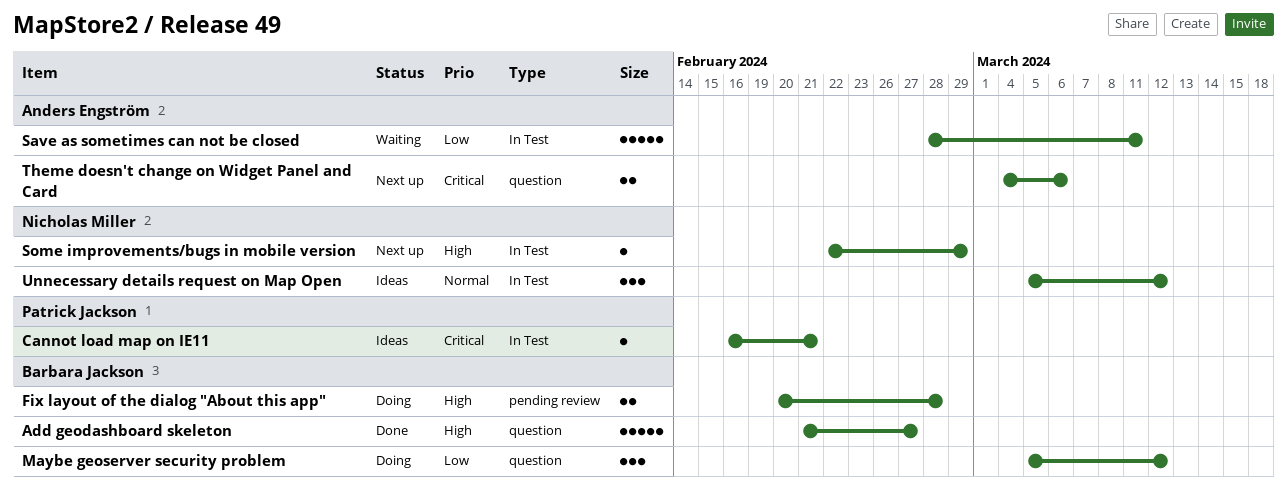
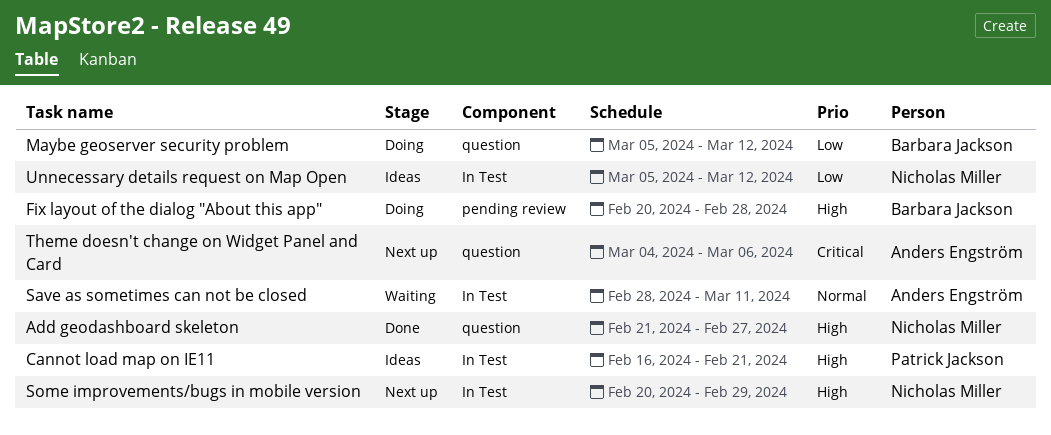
Add geodashboard skeleton, owner: Barbara Jackson -> Nicholas Miller
Cannot load map on IE11, priority: Critical -> High
Save as sometimes can not be closed, priority: Low -> Normal
Some improvements/bugs in mobile version, start: Feb 22 -> Feb 20
Unnecessary details request on Map Open, priority: Normal -> Low

